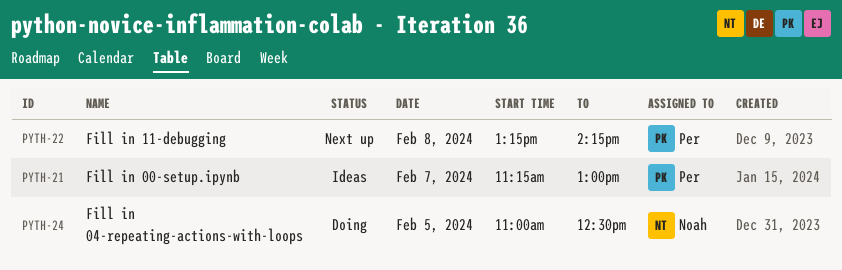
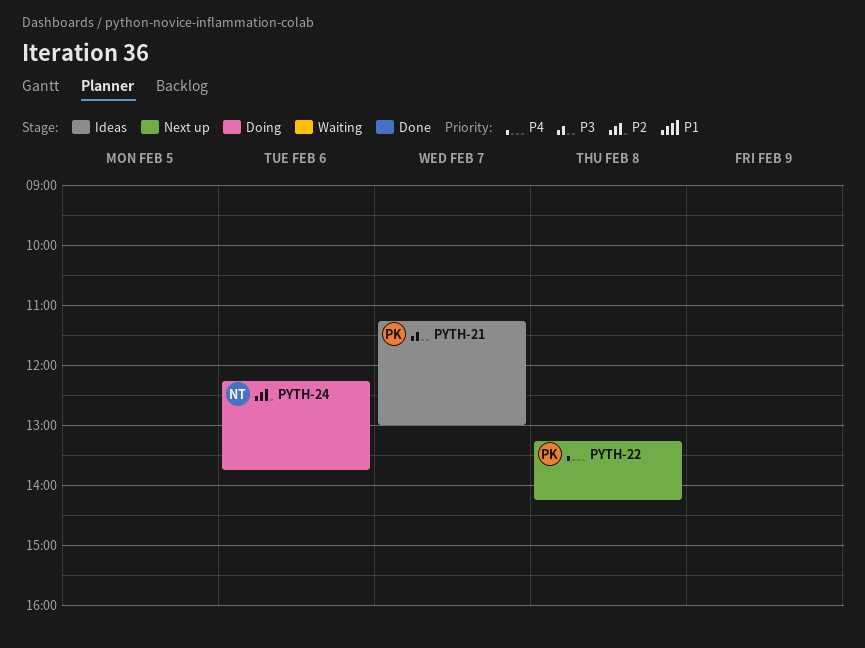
PYTH-24, day: Feb 5 -> Feb 6
PYTH-24, begins: 11:00 -> 12:15
PYTH-24, ends: 12:30 -> 13:45

